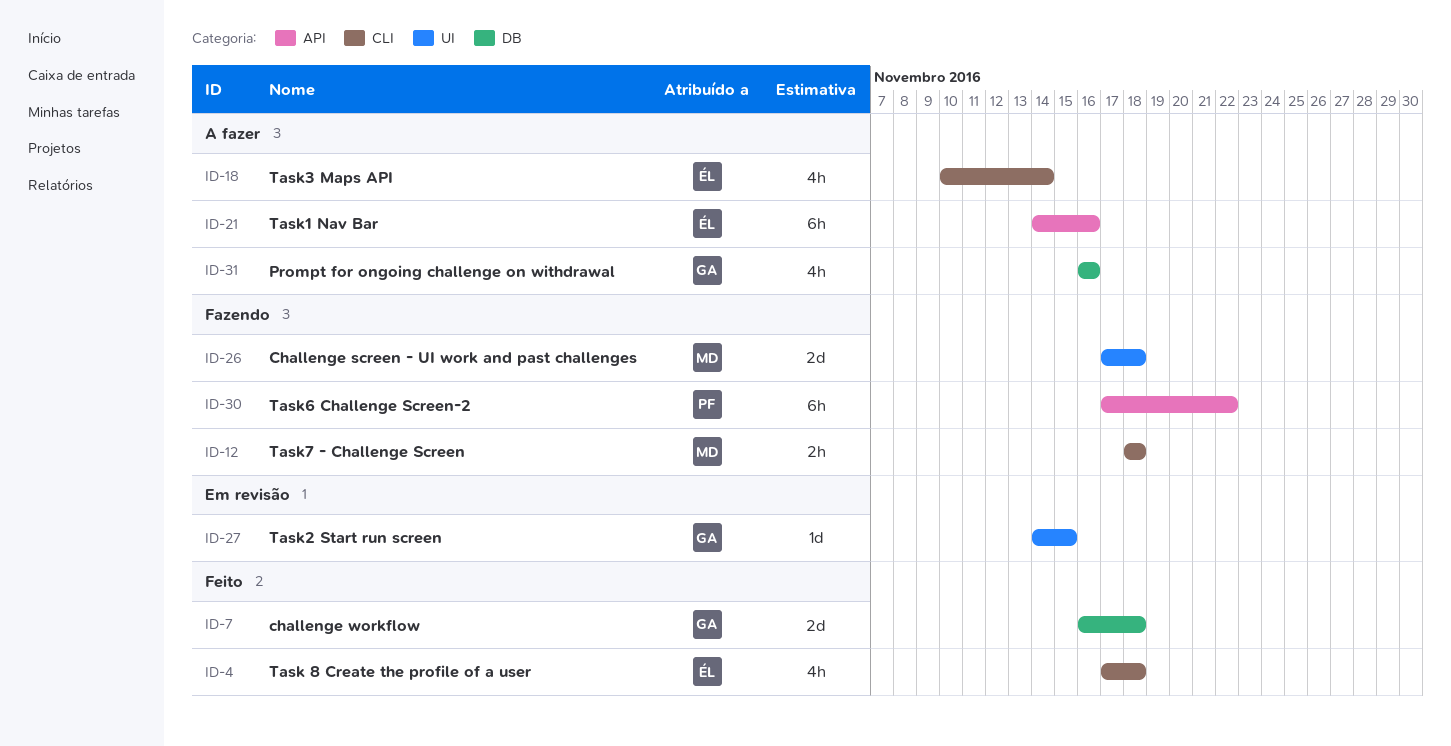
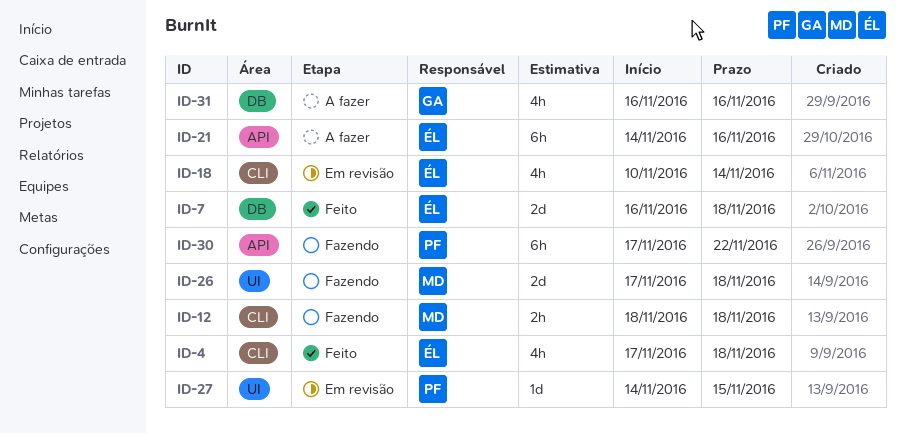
ID-7, owner: GA -> ÉL
ID-18, status: A fazer -> Em revisão
ID-27, owner: GA -> PF

